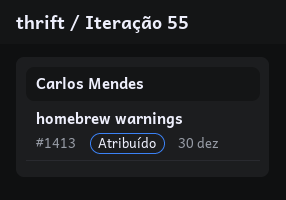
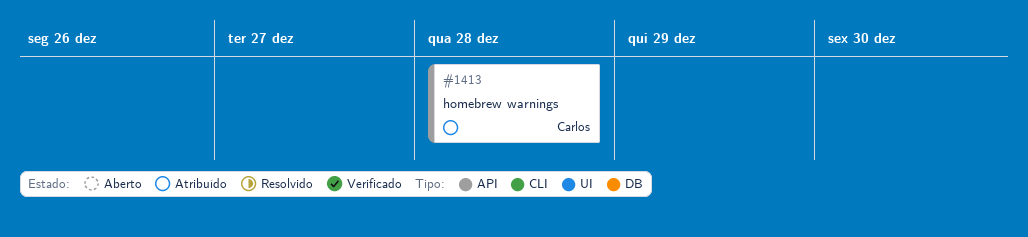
#1413, due: Dec 30 -> Dec 28

